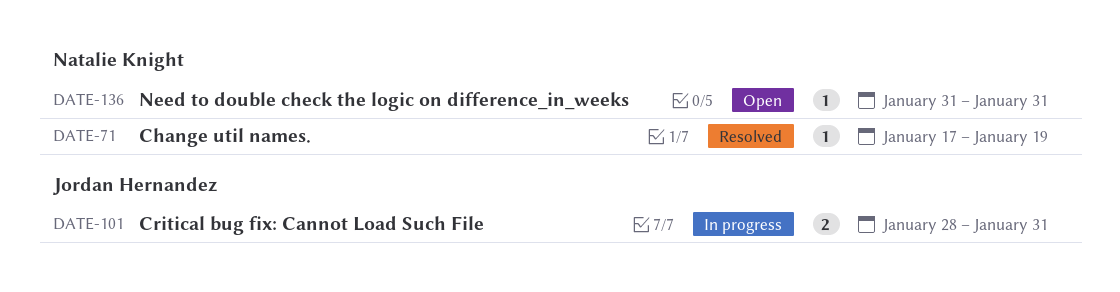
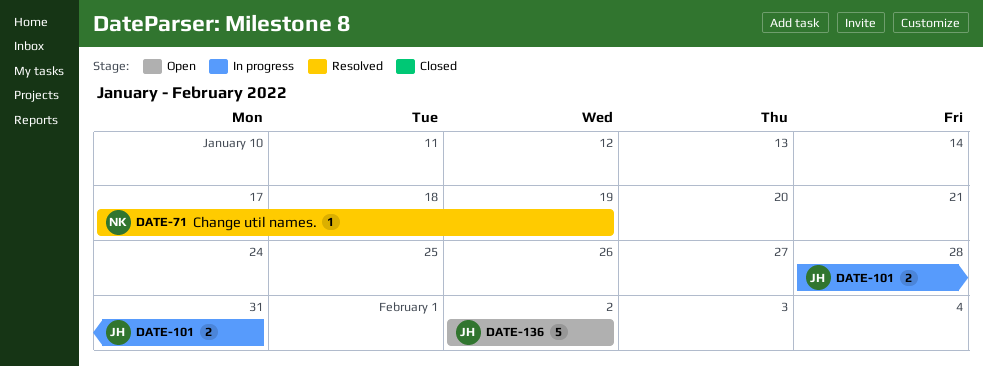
DATE-136, owner: Natalie Knight -> Jordan Hernandez
DATE-136, estimate: 1 -> 5
DATE-136, start: Jan 31 -> Feb 2
DATE-136, due: Jan 31 -> Feb 2

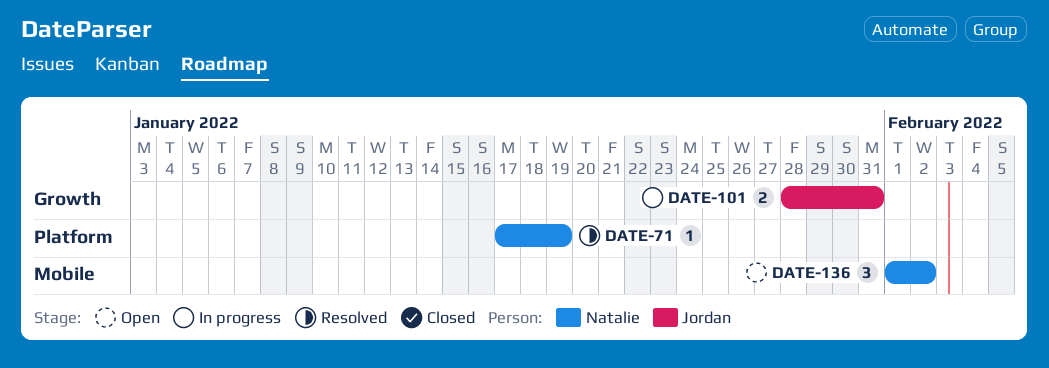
DATE-136, owner: Jordan -> Natalie
DATE-136, estimate: 5 -> 3
DATE-136, start: Feb 2 -> Feb 1

